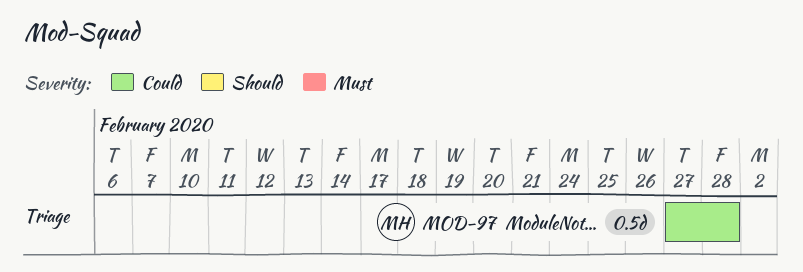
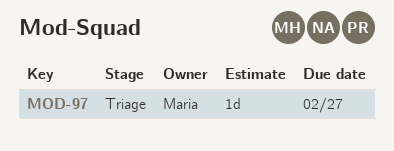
MOD-97, estimate: 0.5d -> 1d
MOD-97, due: Feb 28 -> Feb 27

